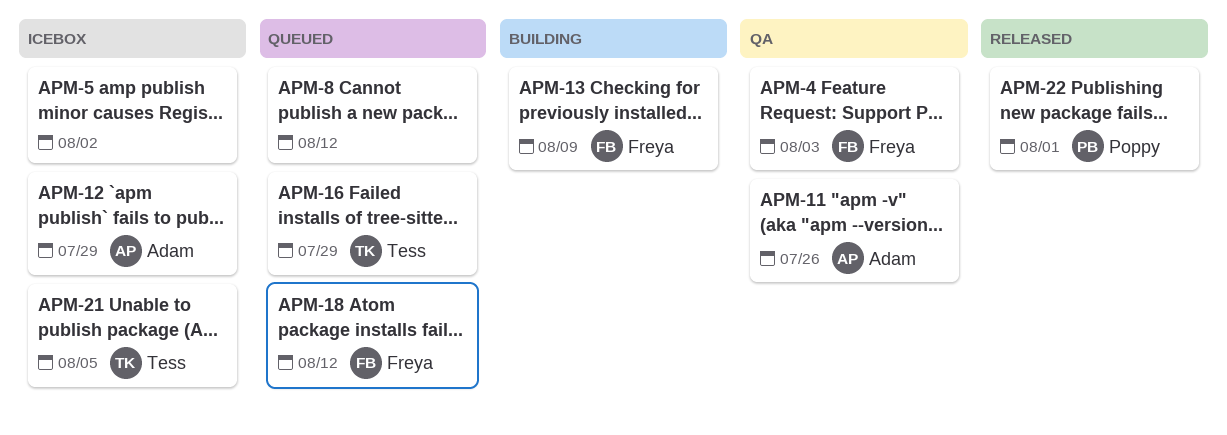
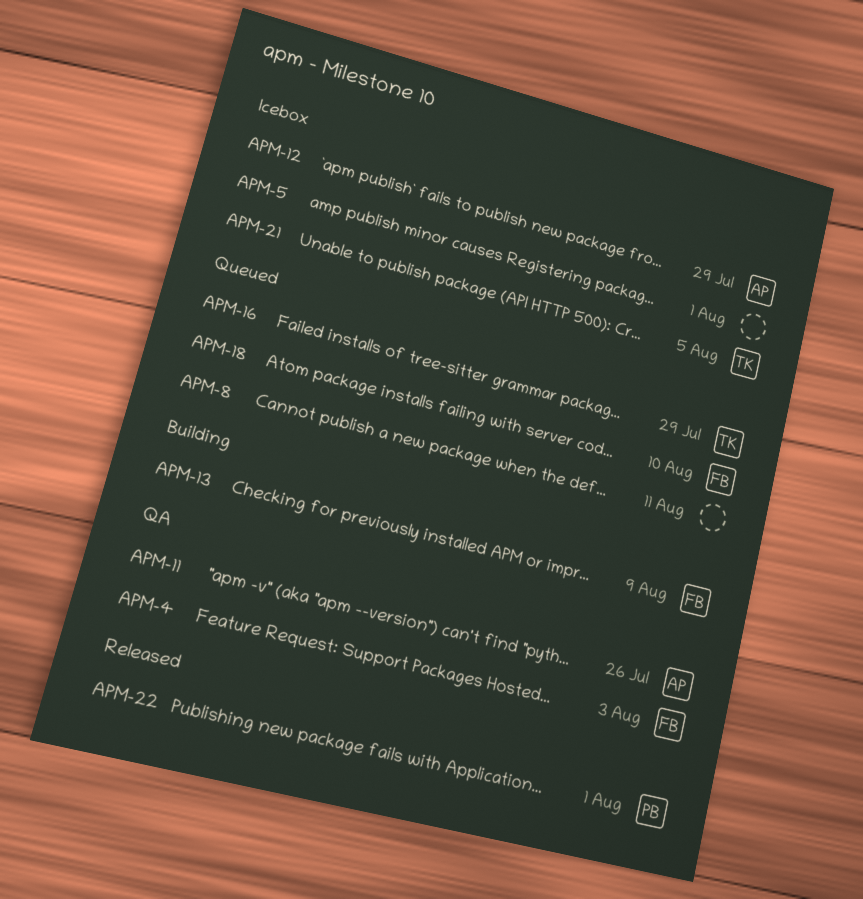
APM-5, due: Aug 2 -> Aug 1
APM-8, due: Aug 12 -> Aug 11
APM-18, due: Aug 12 -> Aug 10

